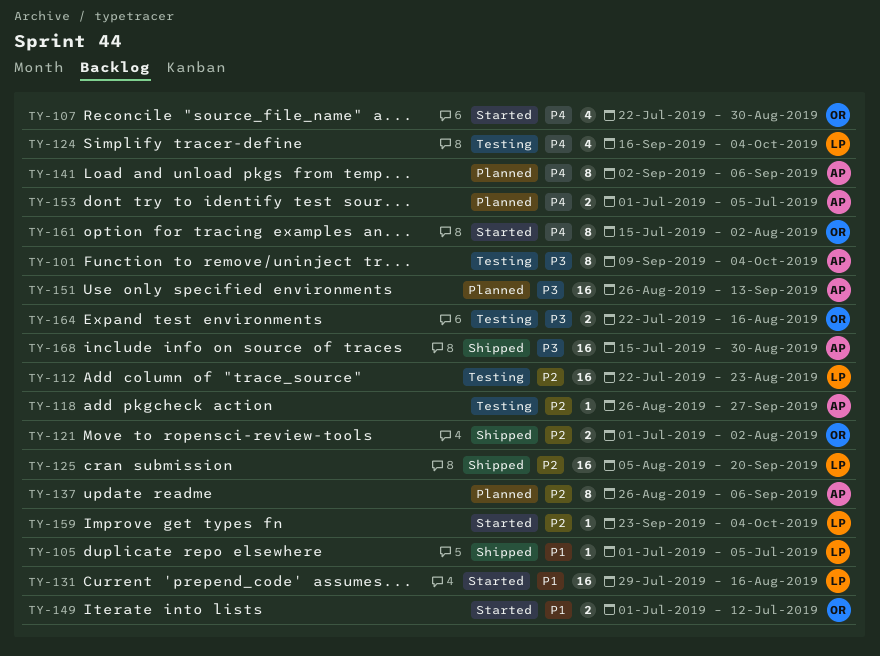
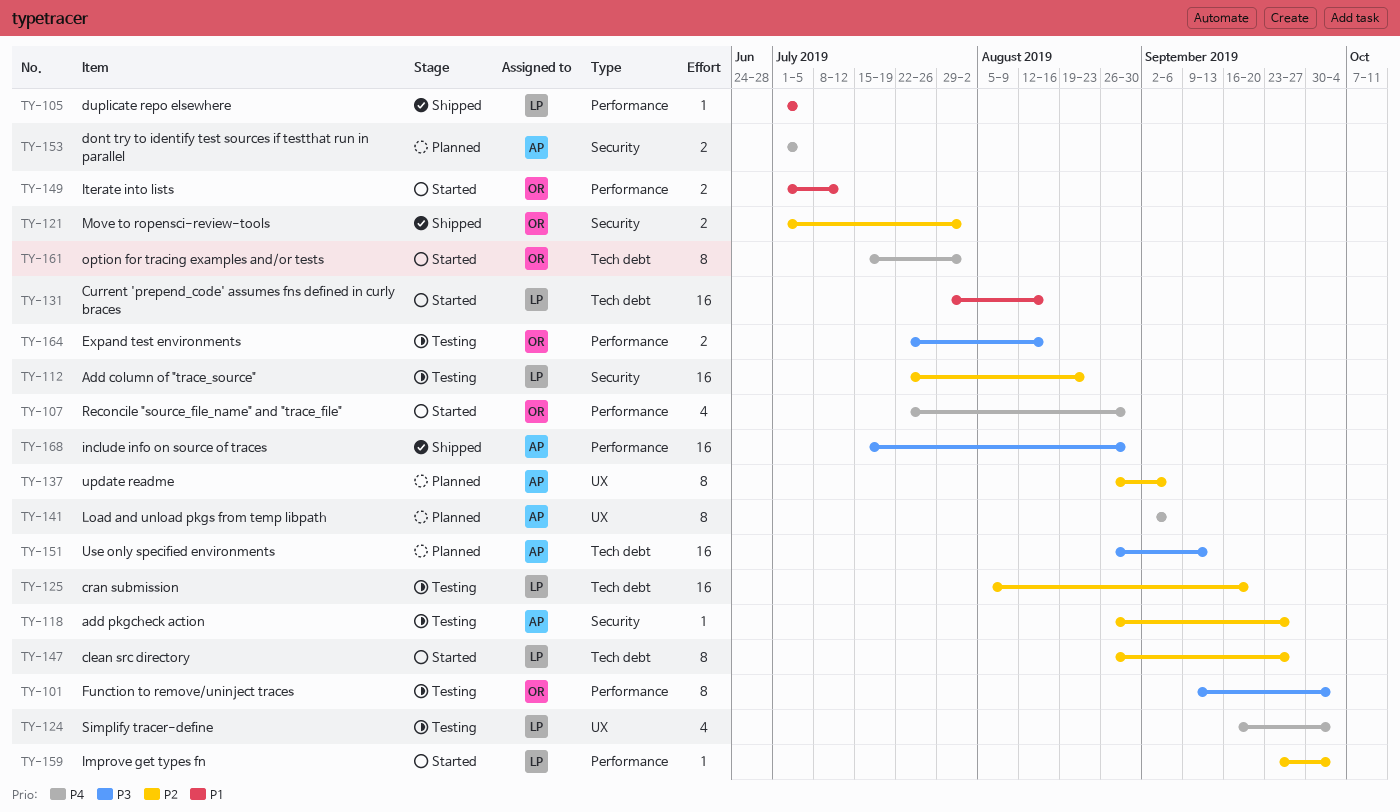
TY-101, owner: AP -> OR
TY-125, status: Shipped -> Testing
TY-147: none -> present

